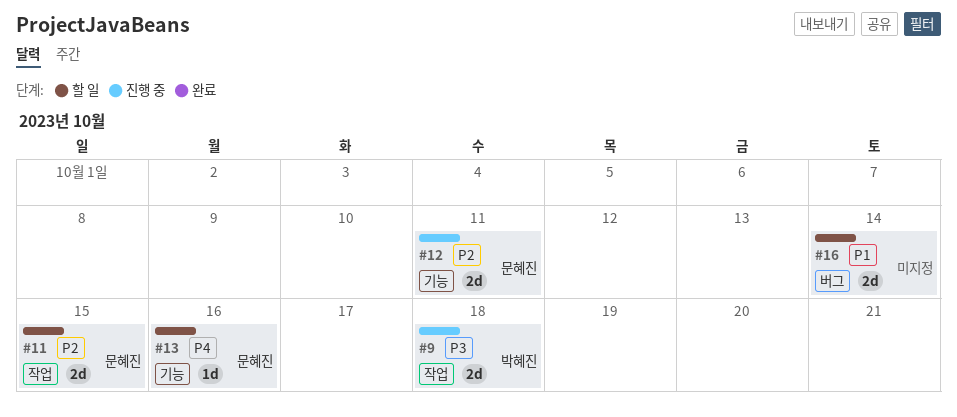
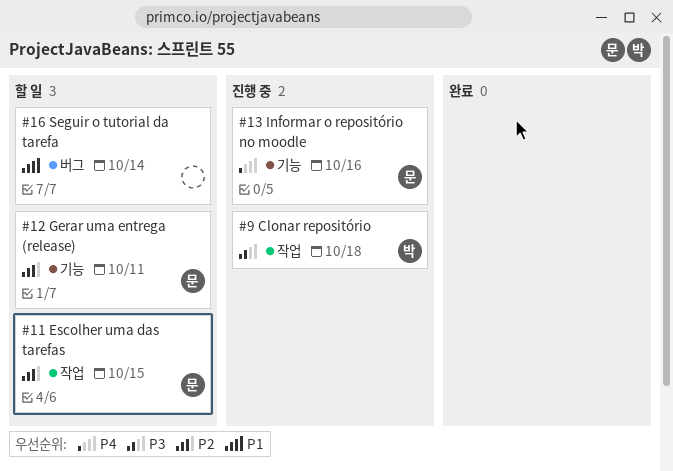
#12, status: 진행 중 -> 할 일
#13, status: 할 일 -> 진행 중

